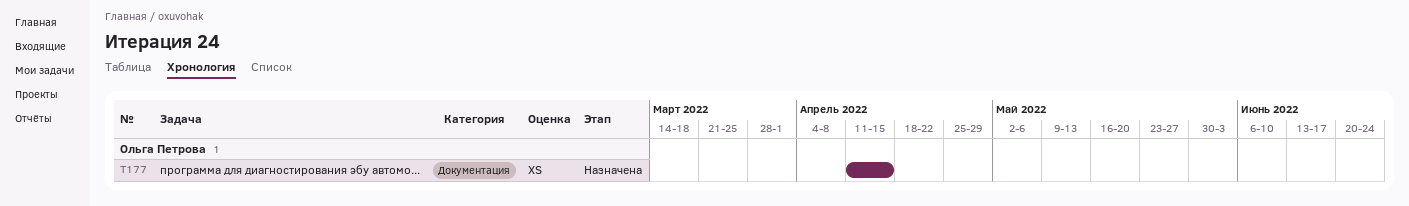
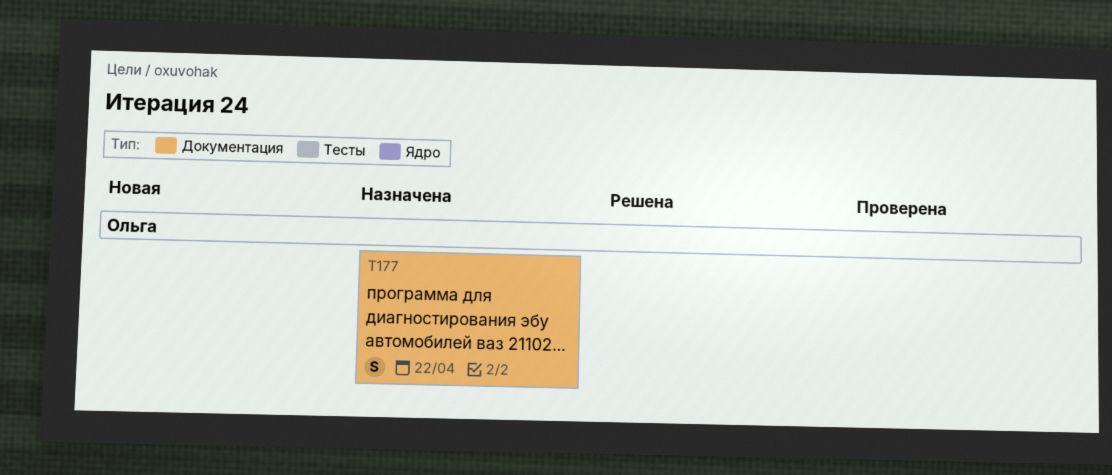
T177, estimate: XS -> S
T177, due: Apr 15 -> Apr 22

